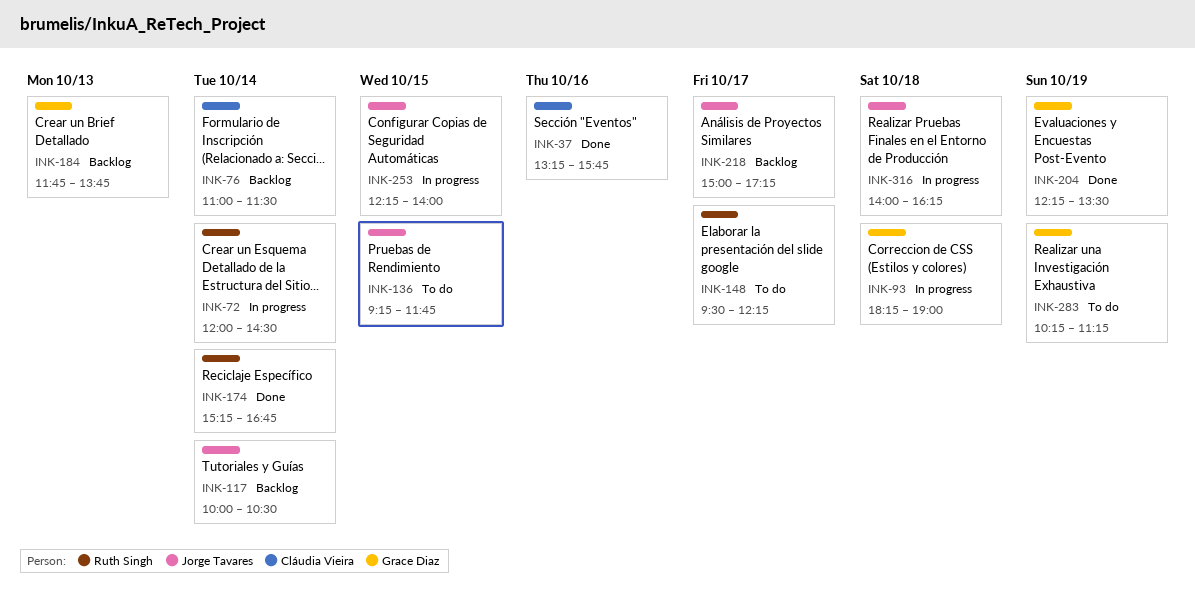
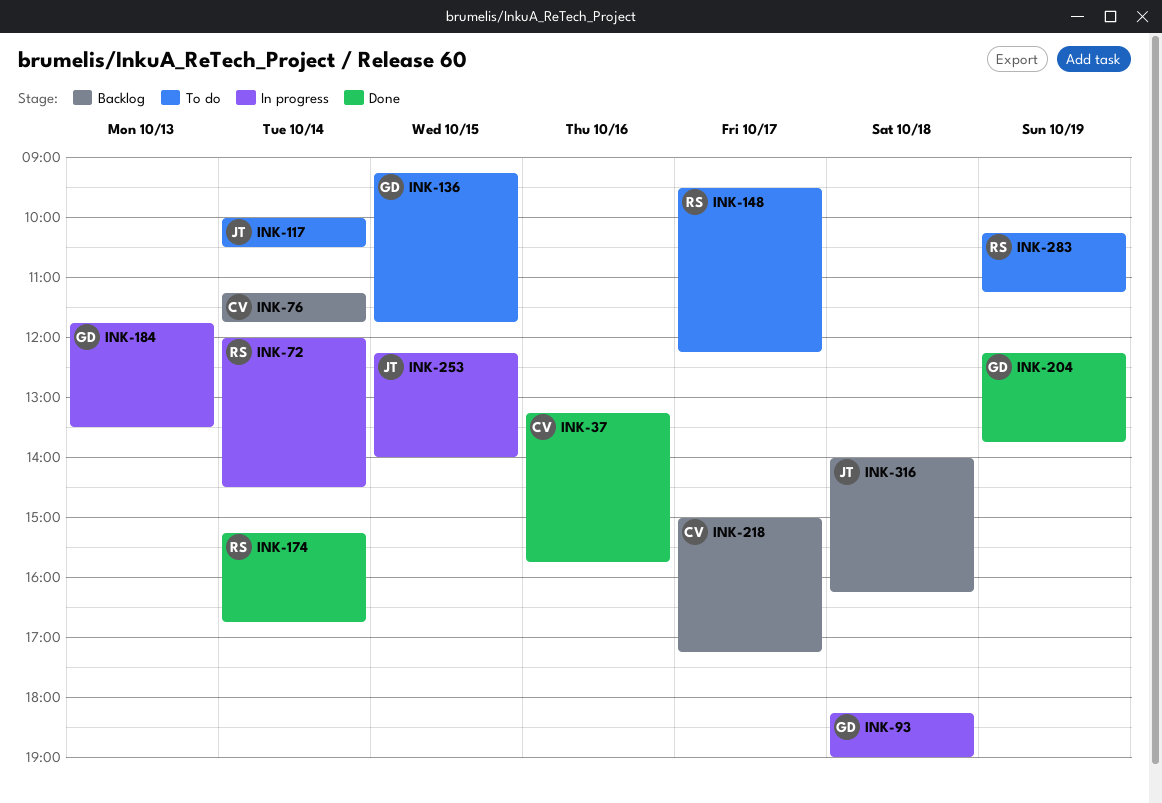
INK-76, begins: 11:00 -> 11:15
INK-76, ends: 11:30 -> 11:45
INK-117, status: Backlog -> To do
INK-136, owner: Jorge Tavares -> Grace Diaz
INK-184, status: Backlog -> In progress
INK-184, ends: 13:45 -> 13:30
INK-204, ends: 13:30 -> 13:45
INK-218, owner: Jorge Tavares -> Cláudia Vieira
INK-283, owner: Grace Diaz -> Ruth Singh
INK-316, status: In progress -> Backlog

